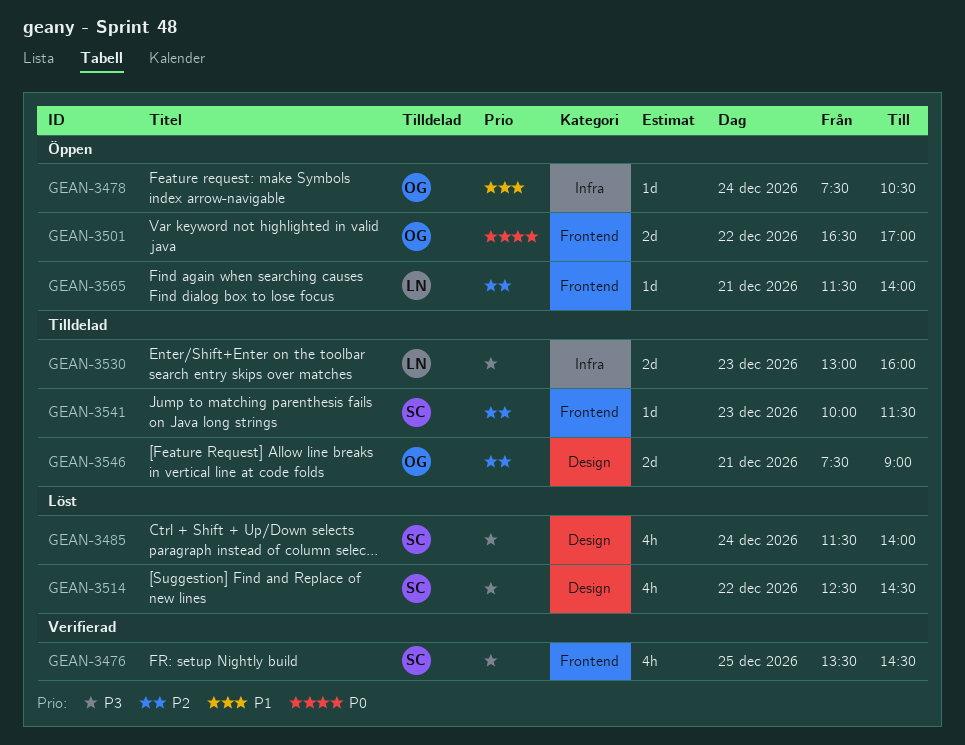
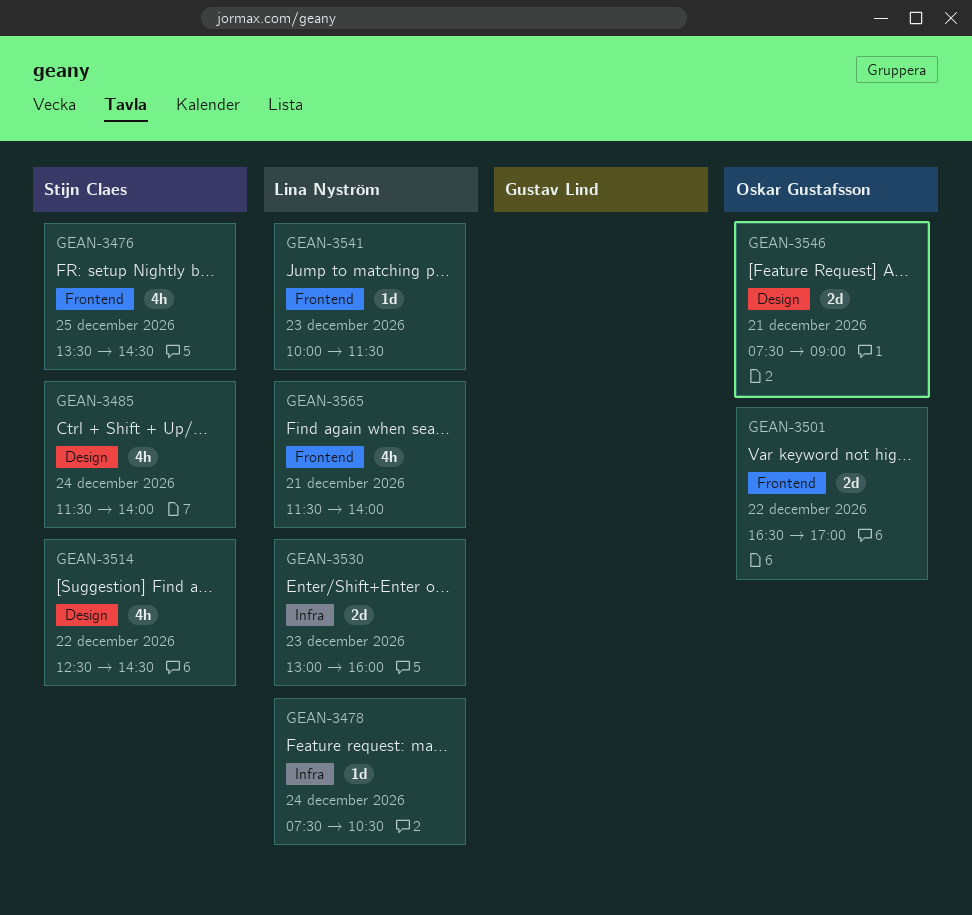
GEAN-3478, owner: Oskar Gustafsson -> Lina Nyström
GEAN-3541, owner: Stijn Claes -> Lina Nyström
GEAN-3565, estimate: 1d -> 4h

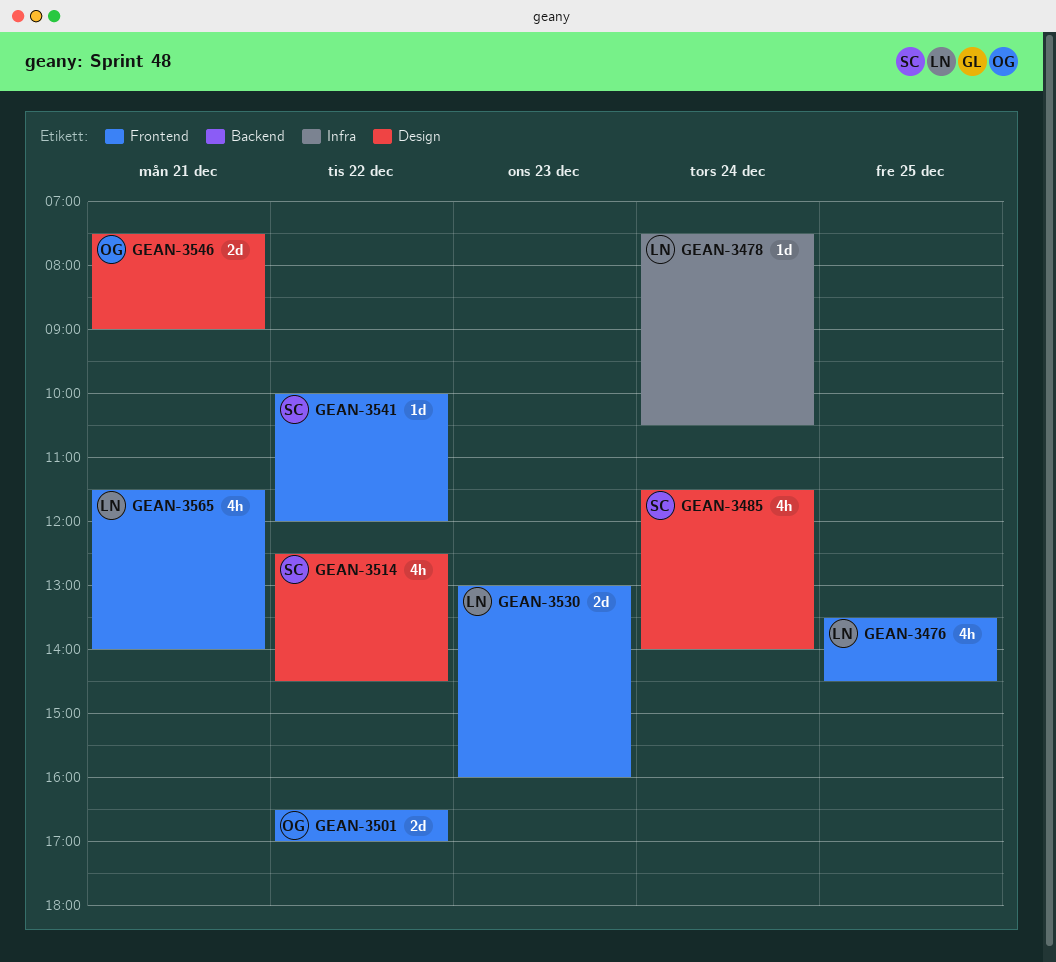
GEAN-3476, owner: Stijn Claes -> Lina Nyström
GEAN-3530, label: Infra -> Frontend
GEAN-3541, owner: Lina Nyström -> Stijn Claes
GEAN-3541, day: Dec 23 -> Dec 22
GEAN-3541, ends: 11:30 -> 12:00

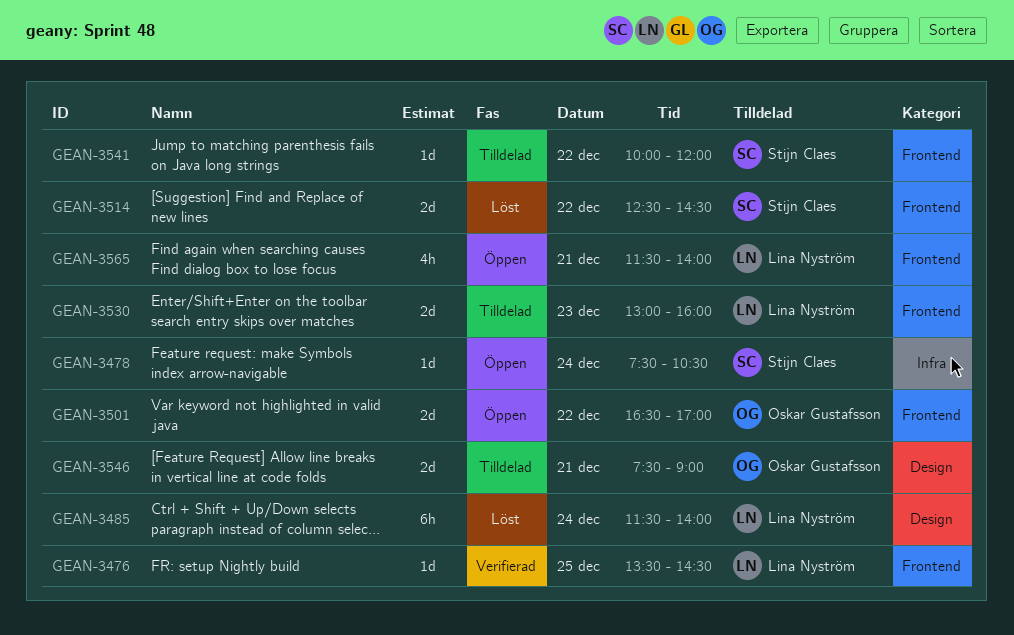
GEAN-3476, estimate: 4h -> 1d
GEAN-3478, owner: Lina Nyström -> Stijn Claes
GEAN-3485, owner: Stijn Claes -> Lina Nyström
GEAN-3485, estimate: 4h -> 6h
GEAN-3514, label: Design -> Frontend
GEAN-3514, estimate: 4h -> 2d

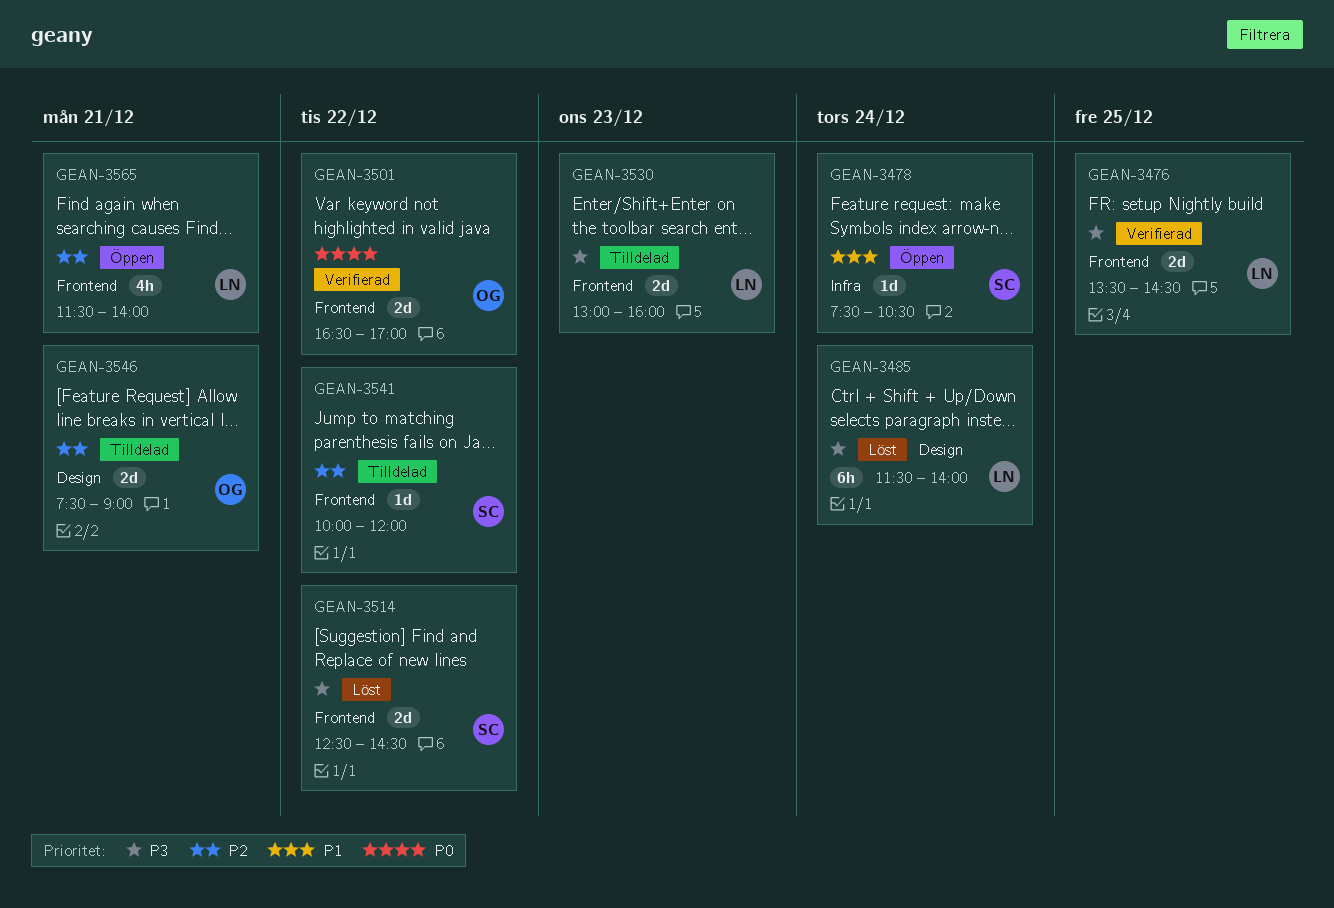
GEAN-3476, estimate: 1d -> 2d
GEAN-3501, status: Öppen -> Verifierad

